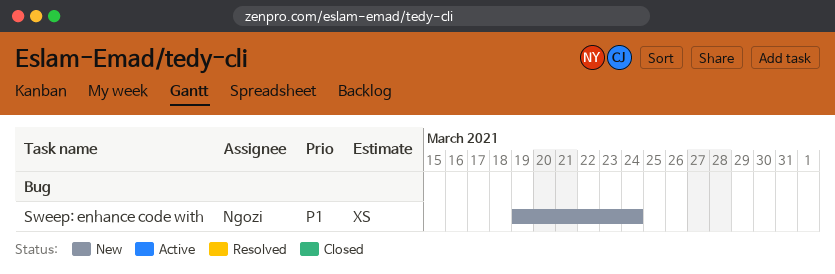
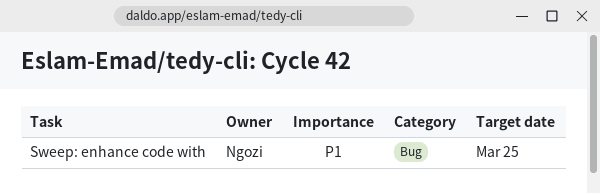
Sweep: enhance code with, due: Mar 24 -> Mar 25

